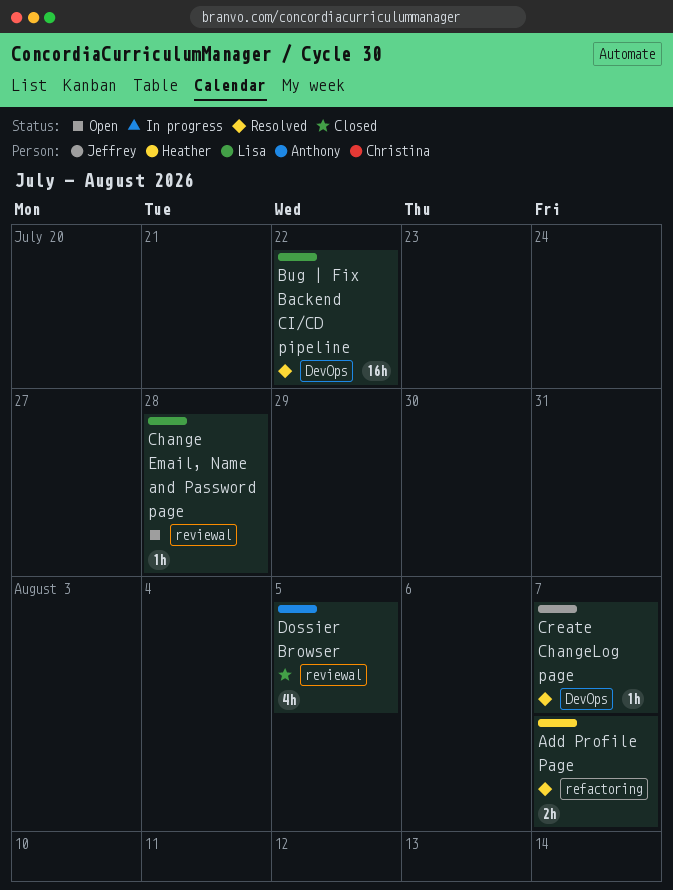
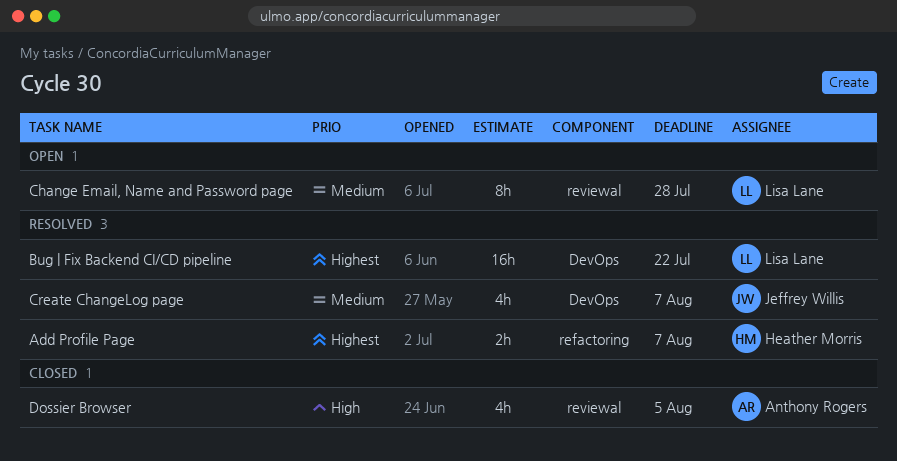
Change Email, Name and Password page, estimate: 1h -> 8h
Create ChangeLog page, estimate: 1h -> 4h

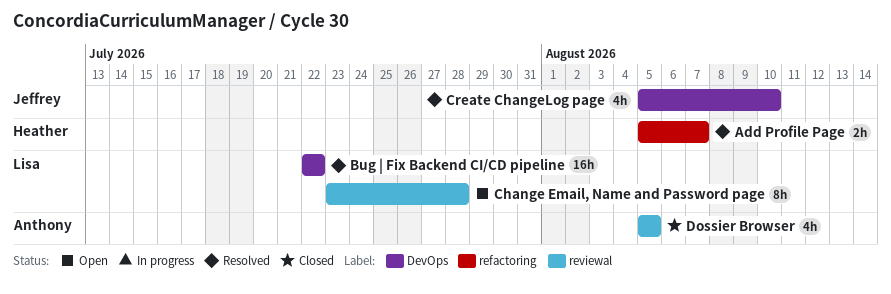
Create ChangeLog page, due: Aug 7 -> Aug 10

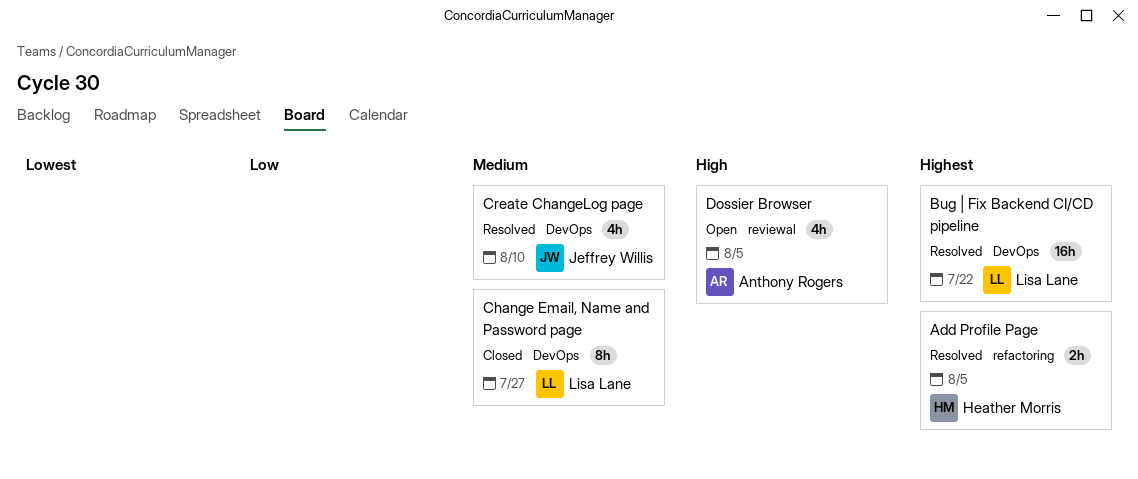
Add Profile Page, due: Aug 7 -> Aug 5
Change Email, Name and Password page, status: Open -> Closed
Change Email, Name and Password page, label: reviewal -> DevOps
Change Email, Name and Password page, due: Jul 28 -> Jul 27
Dossier Browser, status: Closed -> Open

